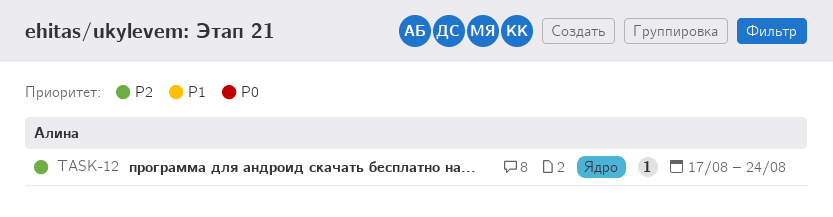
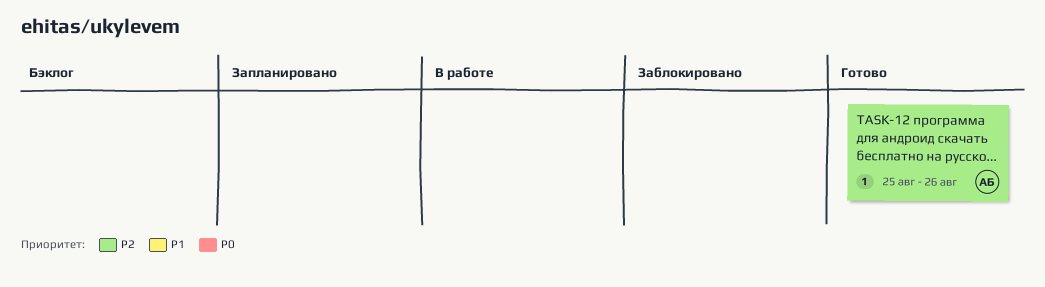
TASK-12, start: Aug 17 -> Aug 25
TASK-12, due: Aug 24 -> Aug 26

